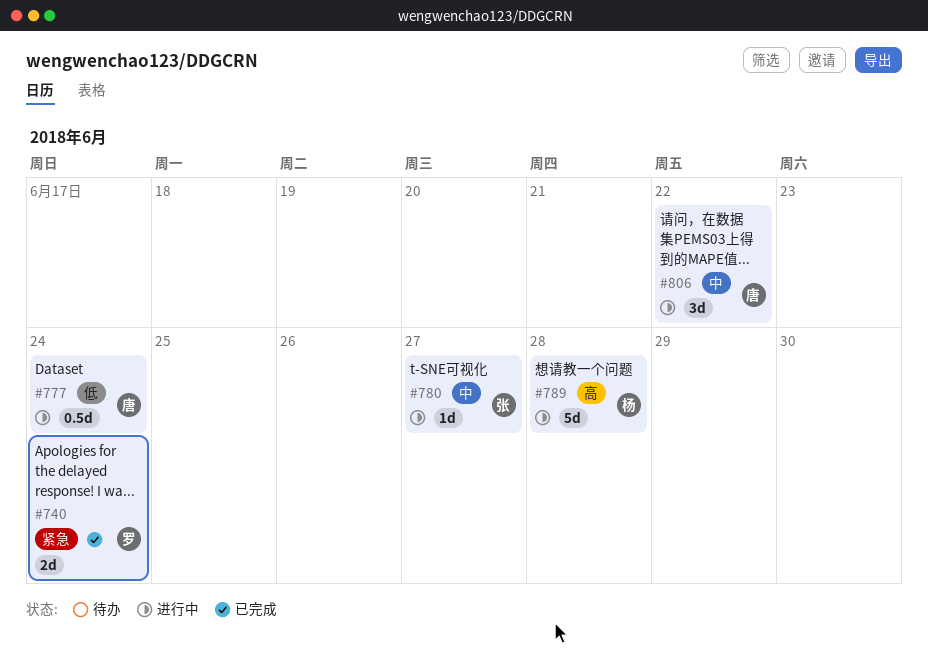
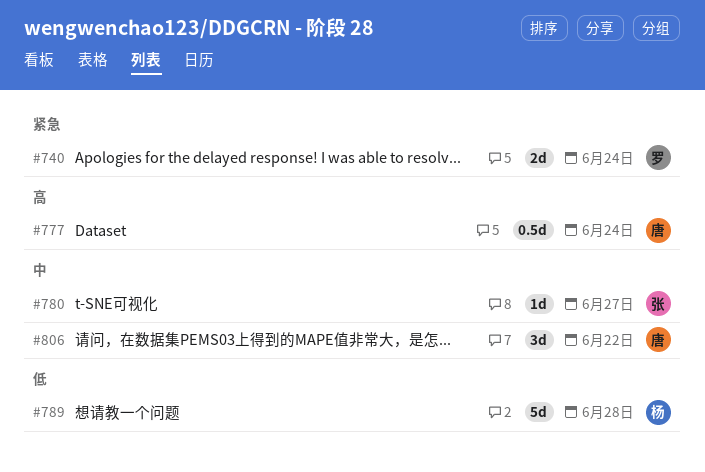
#777, priority: 低 -> 高
#789, priority: 高 -> 低

